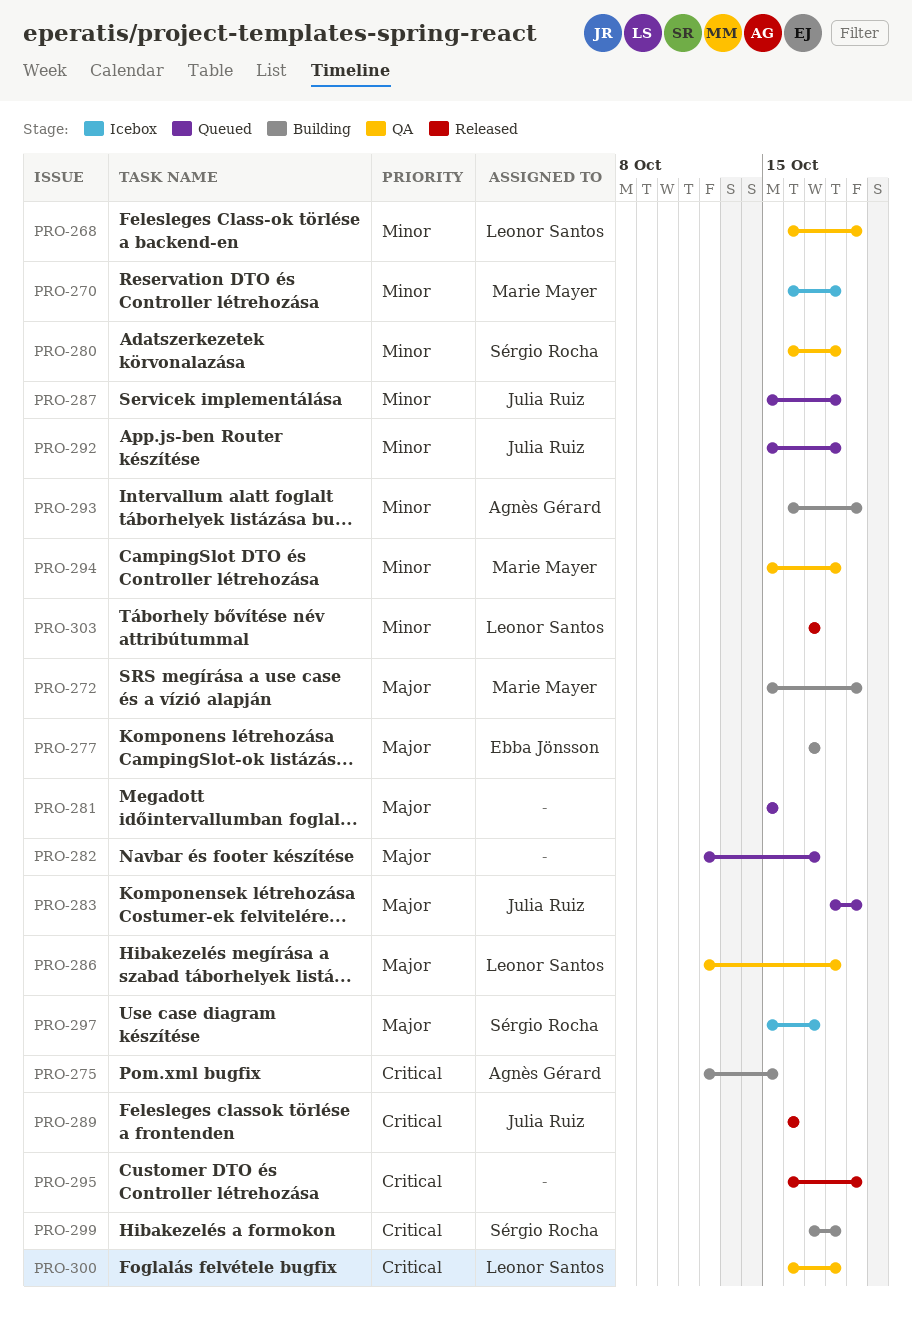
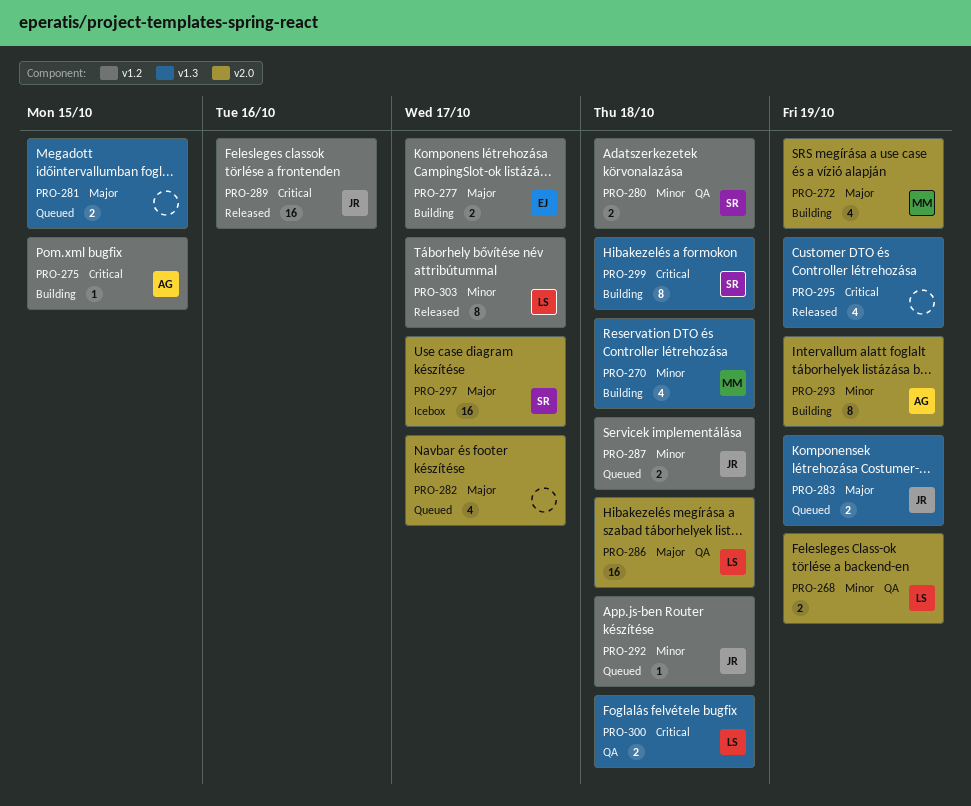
PRO-270, status: Icebox -> Building
PRO-294: present -> none

